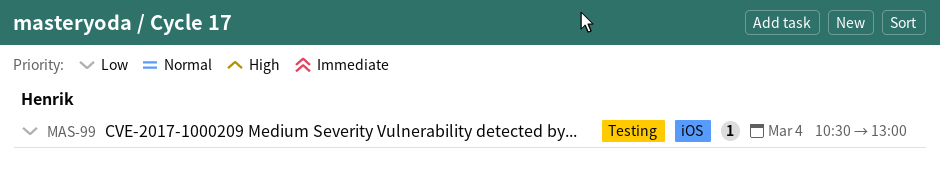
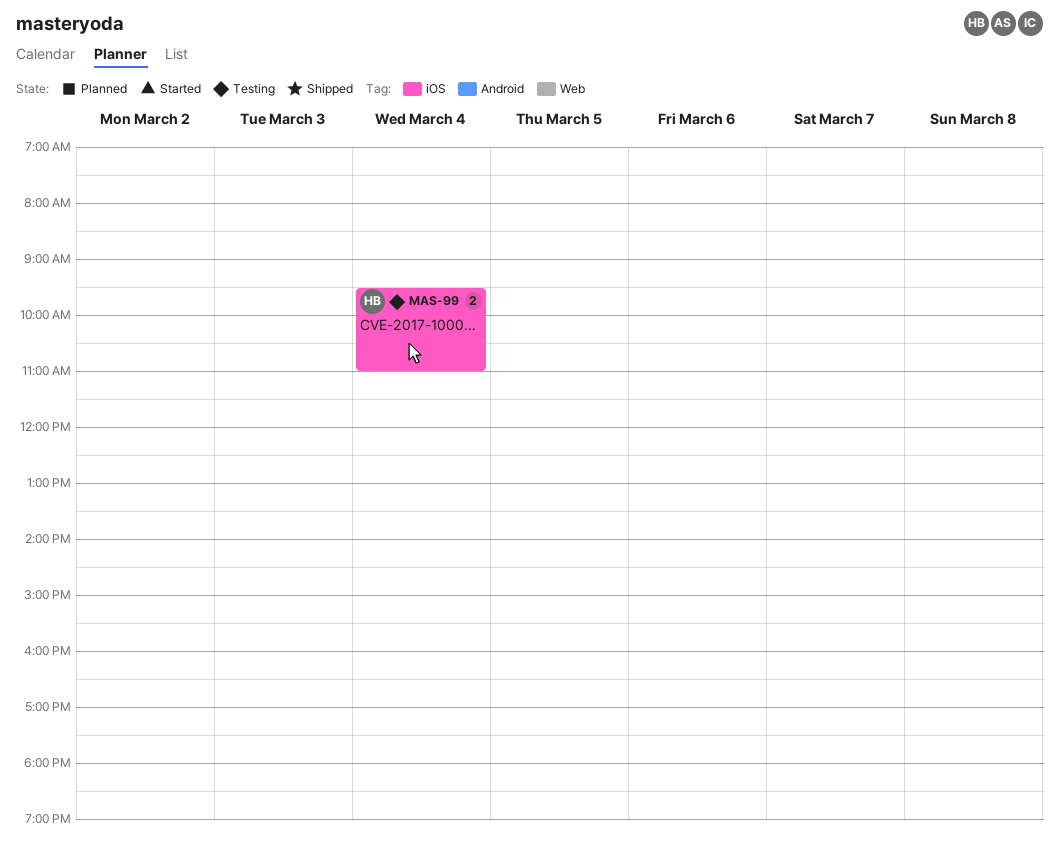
MAS-99, estimate: 1 -> 2
MAS-99, begins: 10:30 -> 09:30
MAS-99, ends: 13:00 -> 11:00

